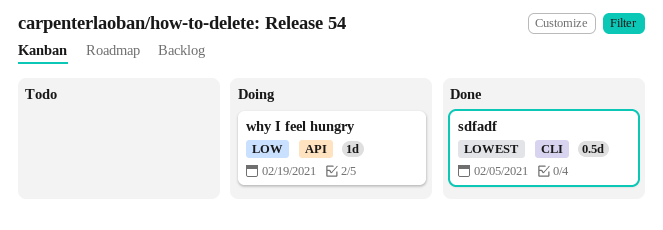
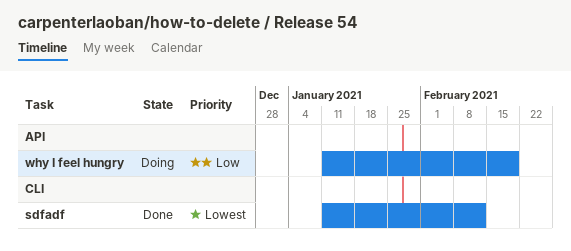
sdfadf, due: Feb 5 -> Feb 12

